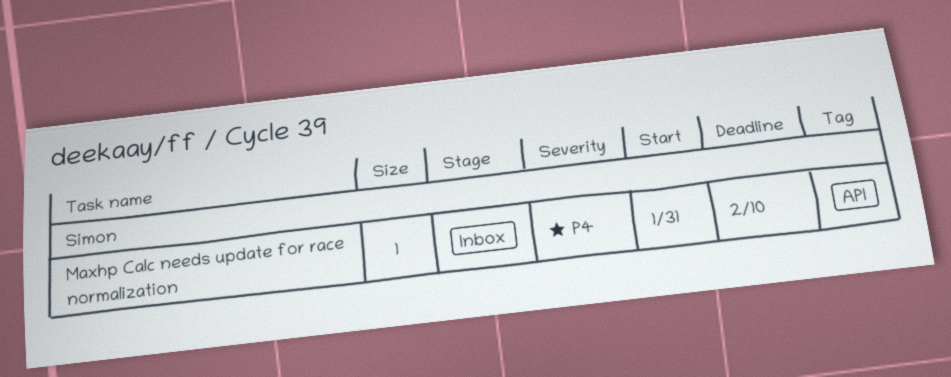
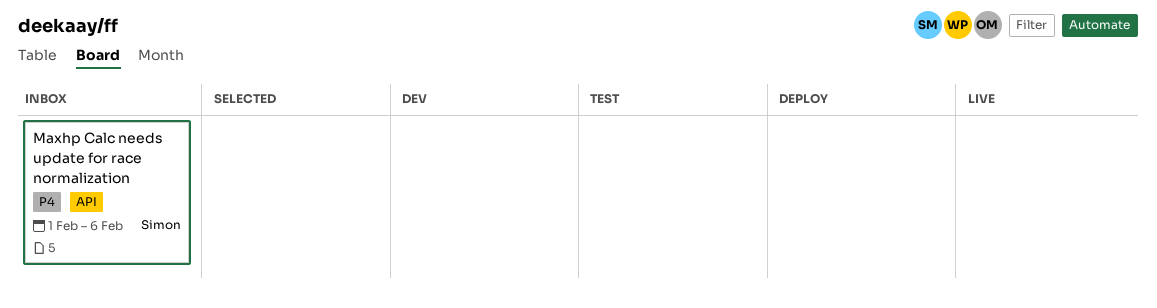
Maxhp Calc needs update for race normalization, start: Jan 31 -> Feb 1
Maxhp Calc needs update for race normalization, due: Feb 10 -> Feb 6

